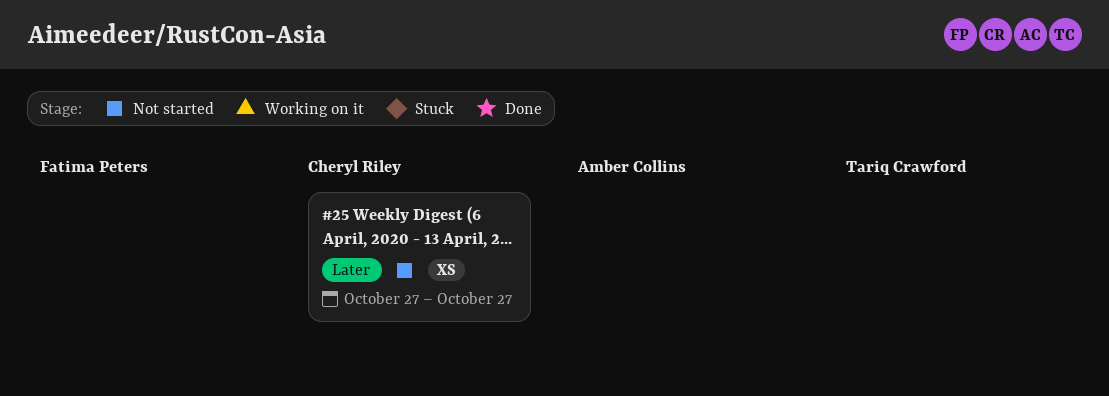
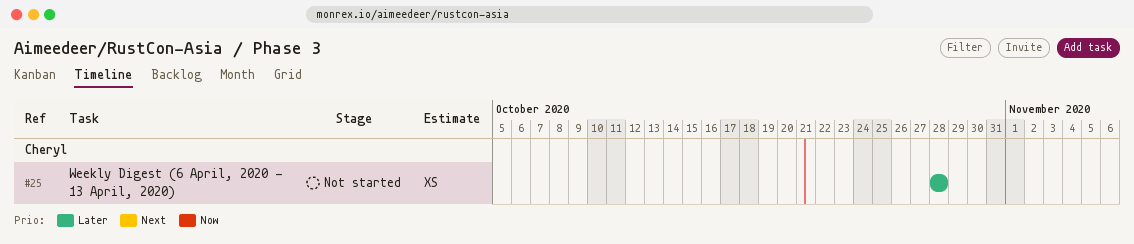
#25, start: Oct 27 -> Oct 28
#25, due: Oct 27 -> Oct 28

